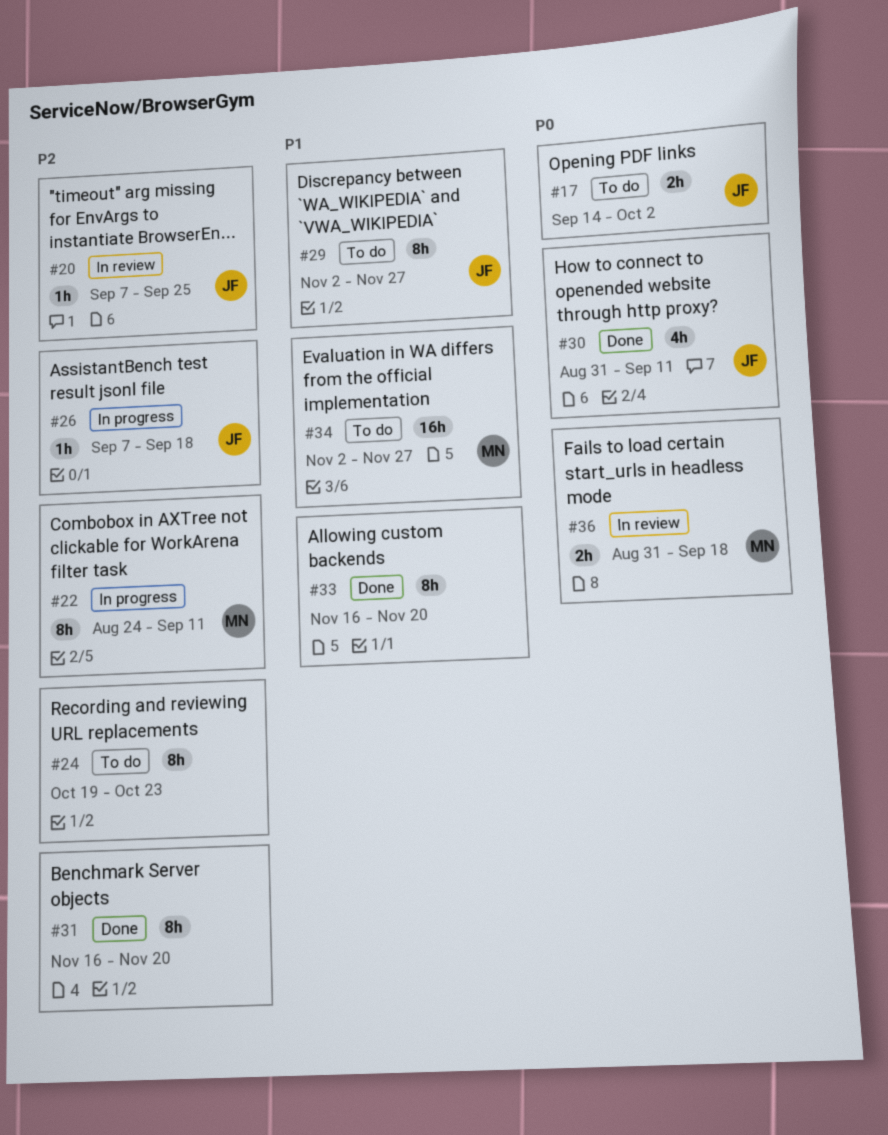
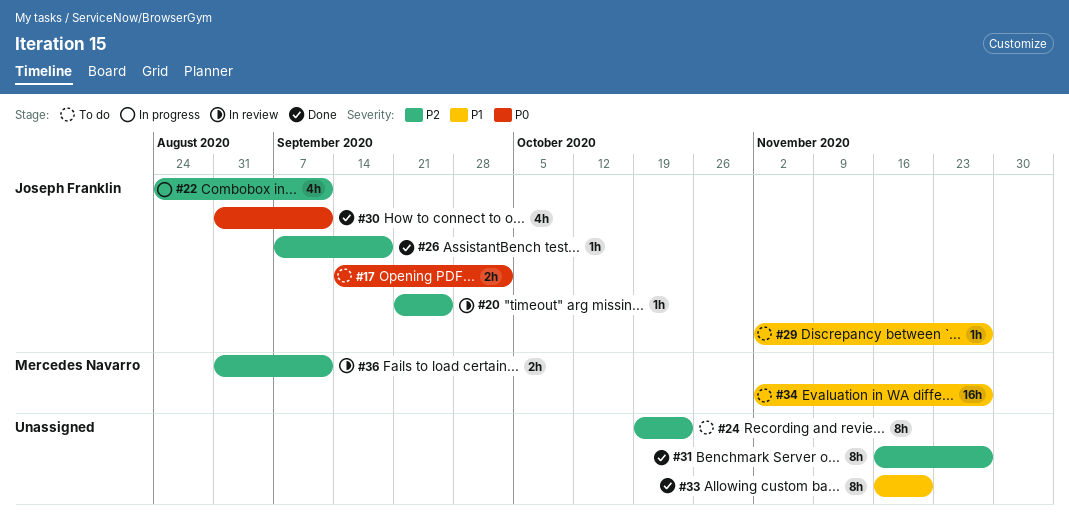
#20, start: Sep 7 -> Sep 21
#22, owner: Mercedes Navarro -> Joseph Franklin
#22, estimate: 8h -> 4h
#26, status: In progress -> Done
#29, estimate: 8h -> 1h
#31, due: Nov 20 -> Nov 27
#36, priority: P0 -> P2
#36, due: Sep 18 -> Sep 11

